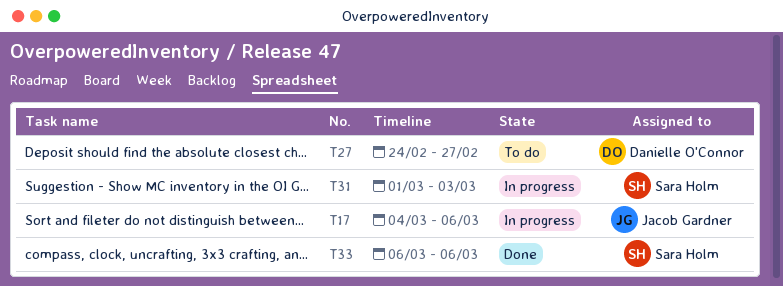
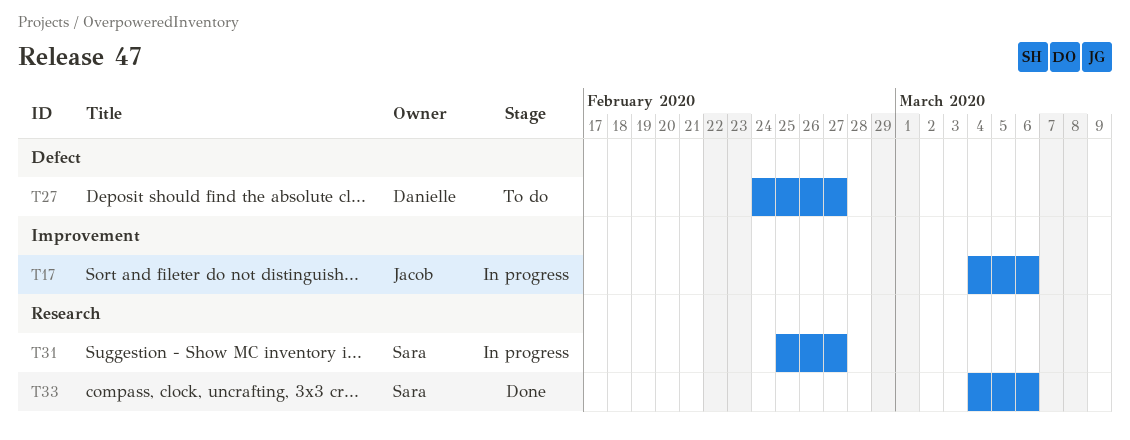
T31, start: Mar 1 -> Feb 25
T31, due: Mar 3 -> Feb 27
T33, start: Mar 6 -> Mar 4

